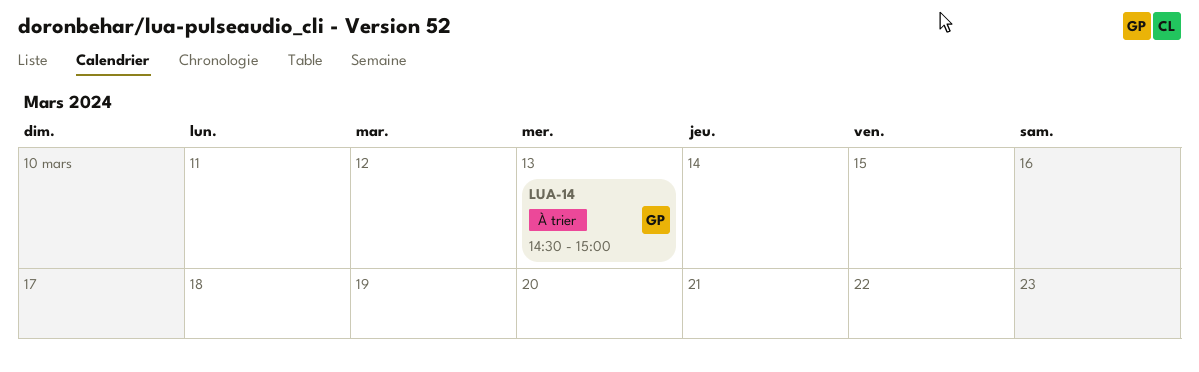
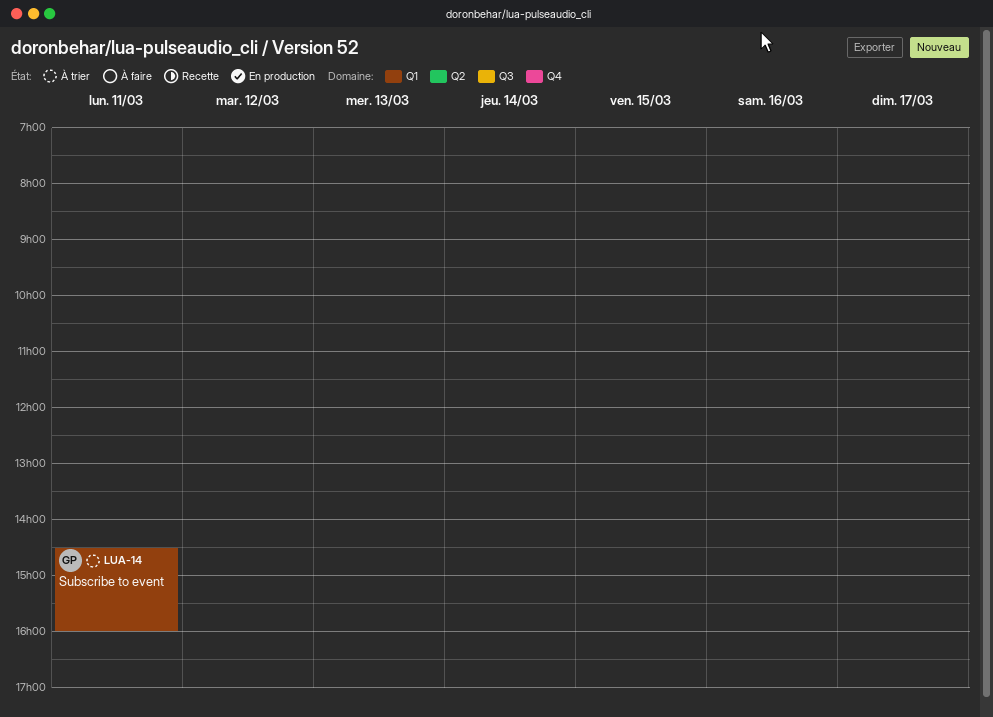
LUA-14, day: Mar 13 -> Mar 11
LUA-14, ends: 15:00 -> 16:00

